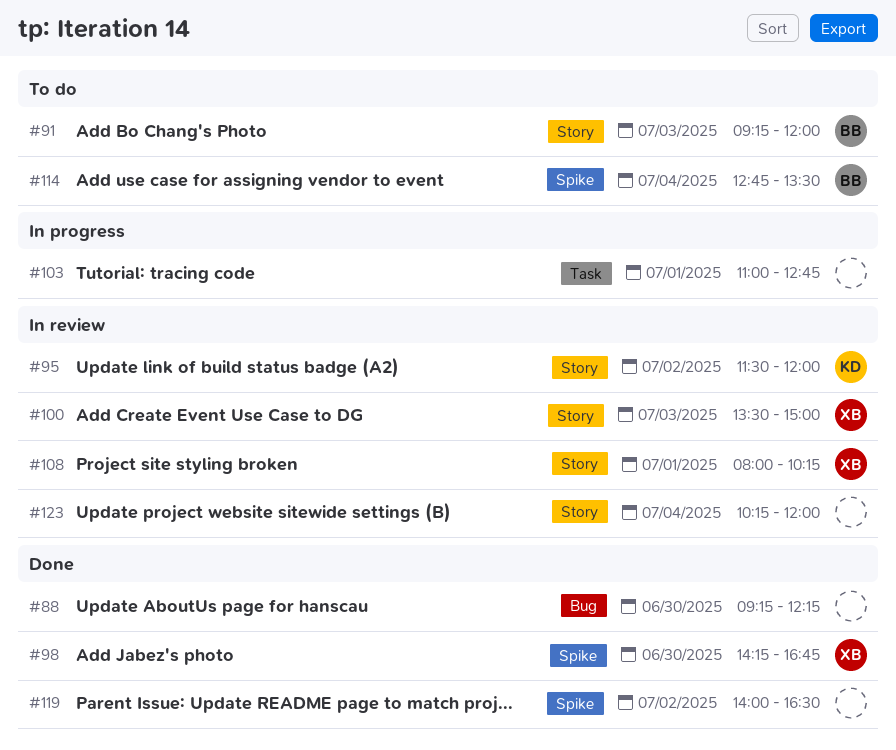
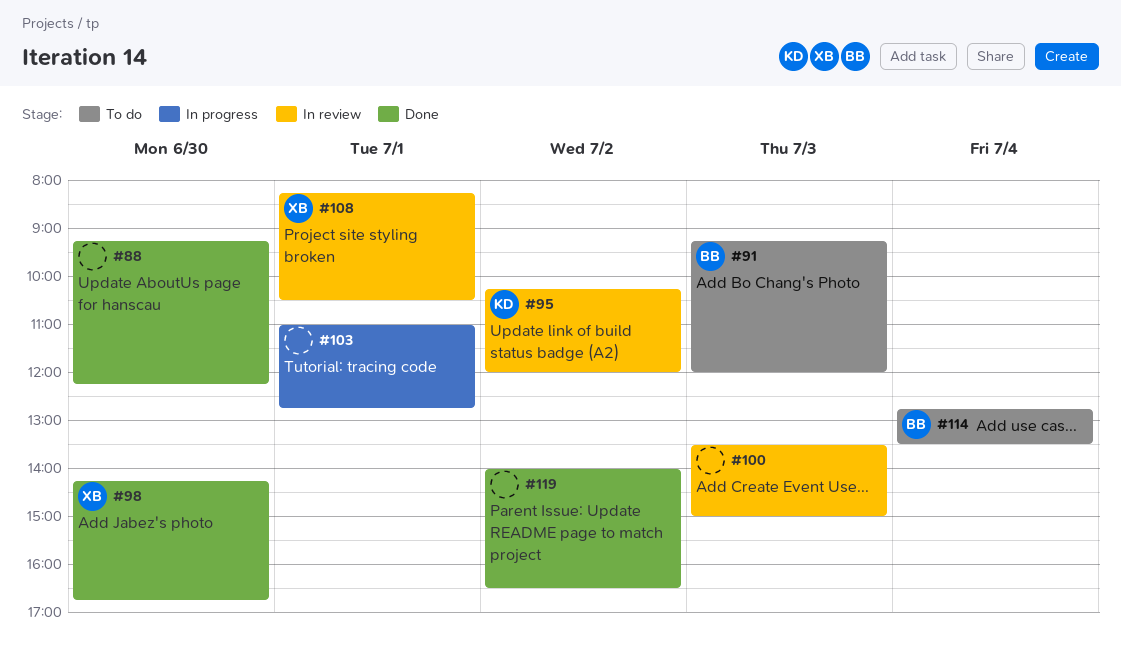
#95, begins: 11:30 -> 10:15
#100, owner: XB -> none
#108, begins: 08:00 -> 08:15
#108, ends: 10:15 -> 10:30
#123: present -> none

